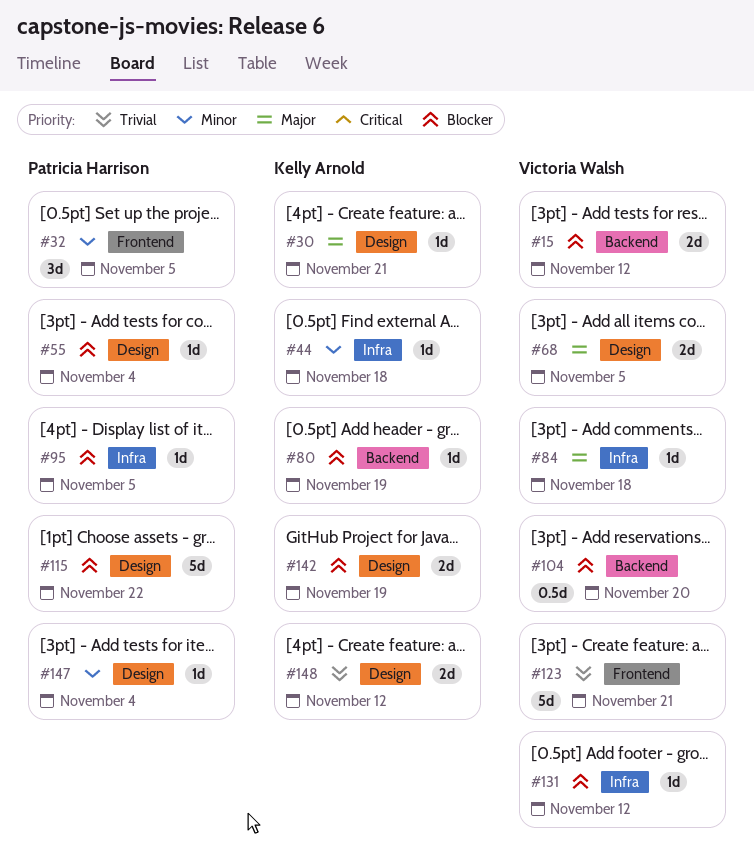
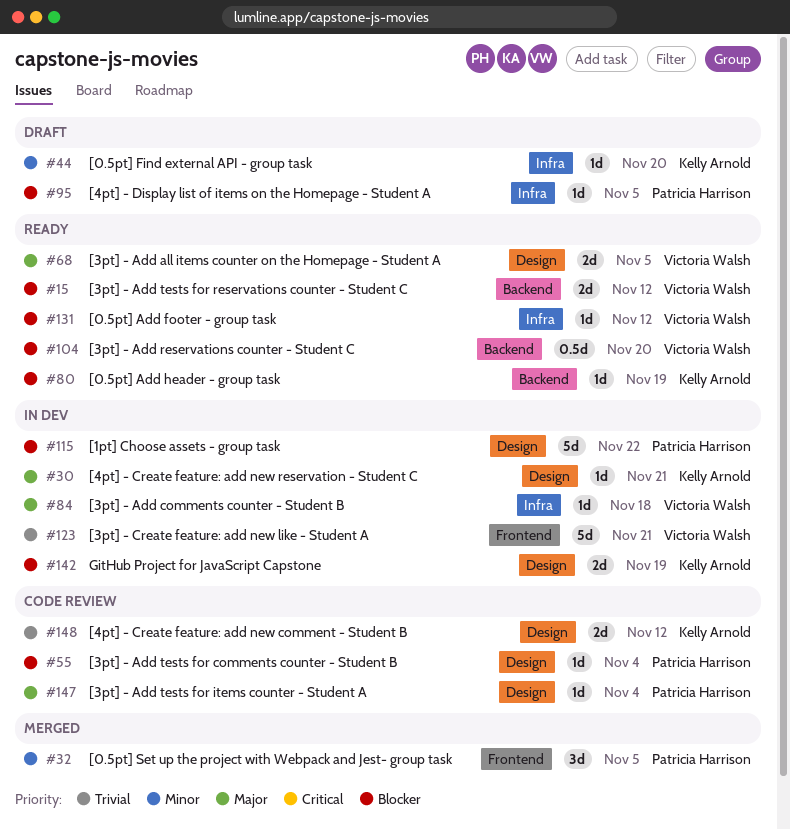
#44, due: Nov 18 -> Nov 20
#147, priority: Minor -> Major

